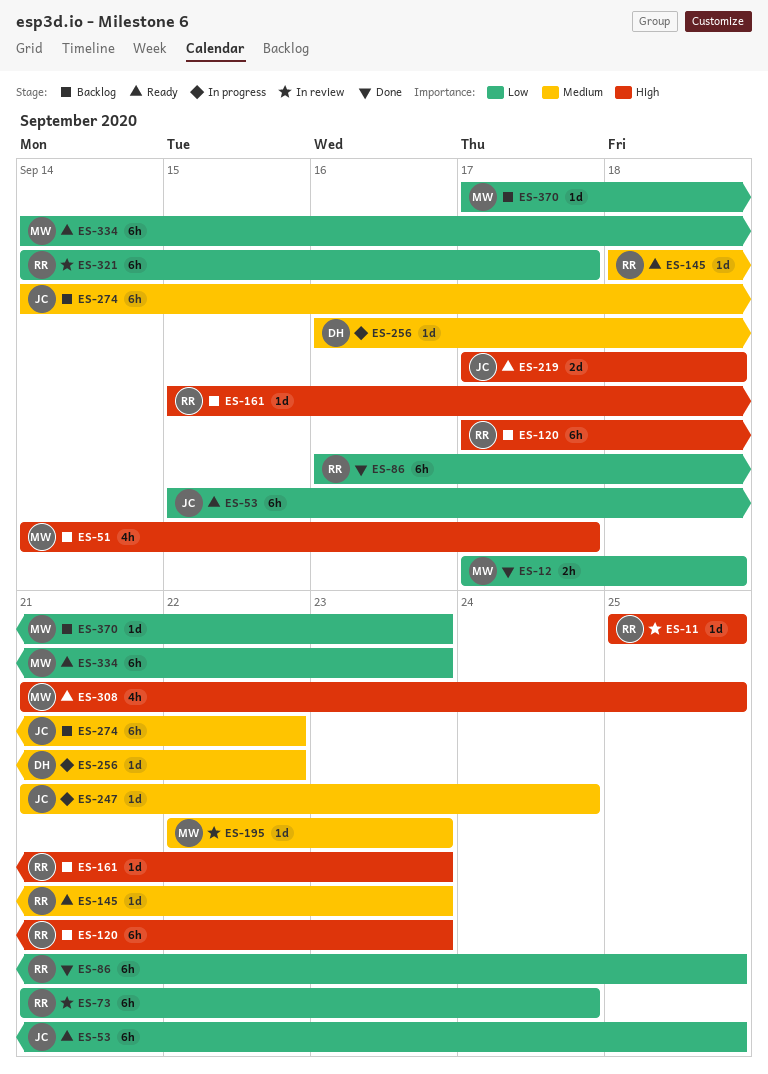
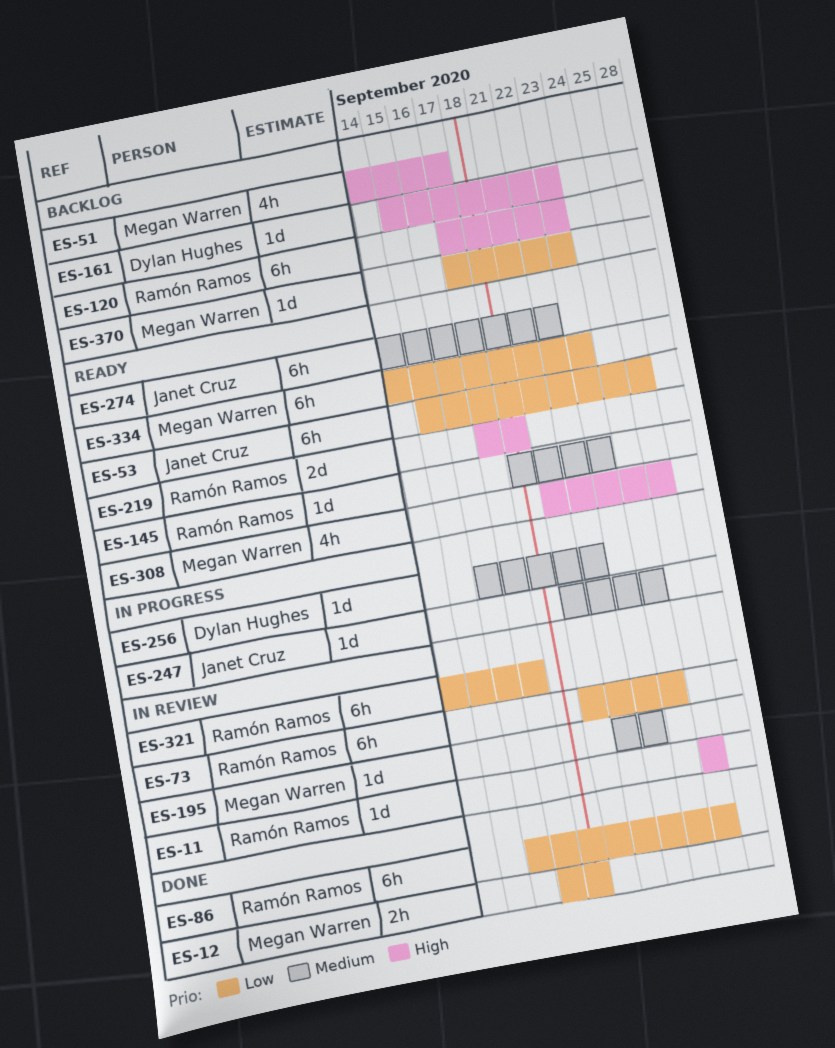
ES-161, owner: Ramón Ramos -> Dylan Hughes
ES-219, owner: Janet Cruz -> Ramón Ramos
ES-274, status: Backlog -> Ready

